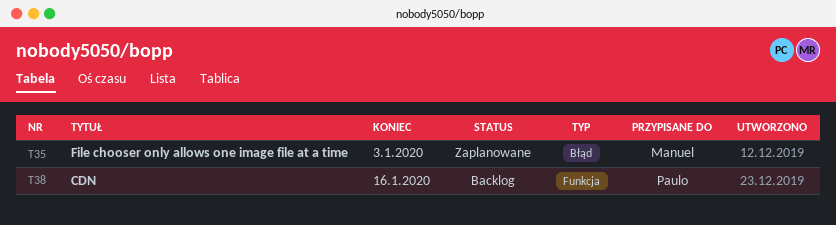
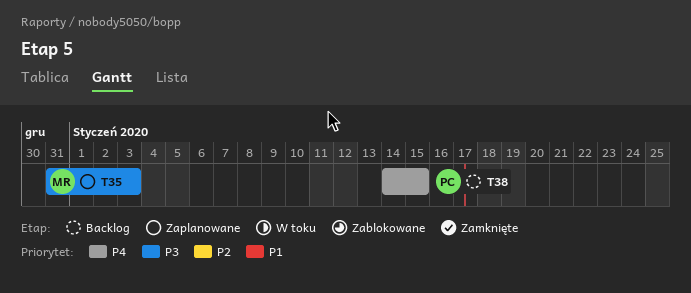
T38, due: Jan 16 -> Jan 15

